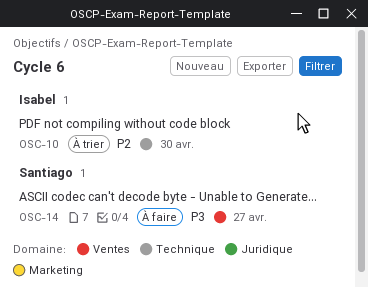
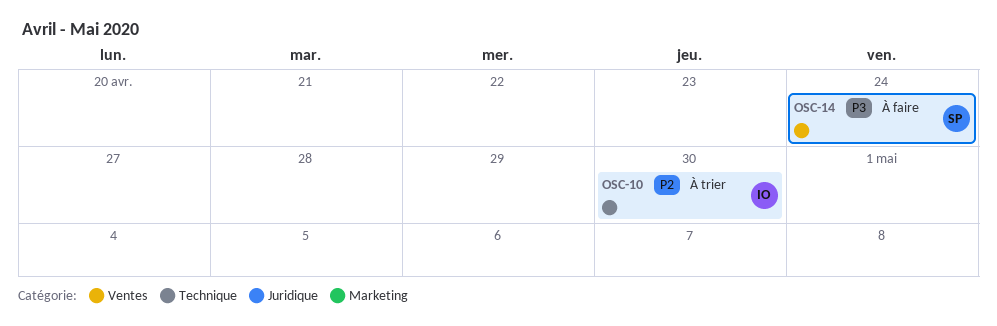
OSC-14, due: Apr 27 -> Apr 24

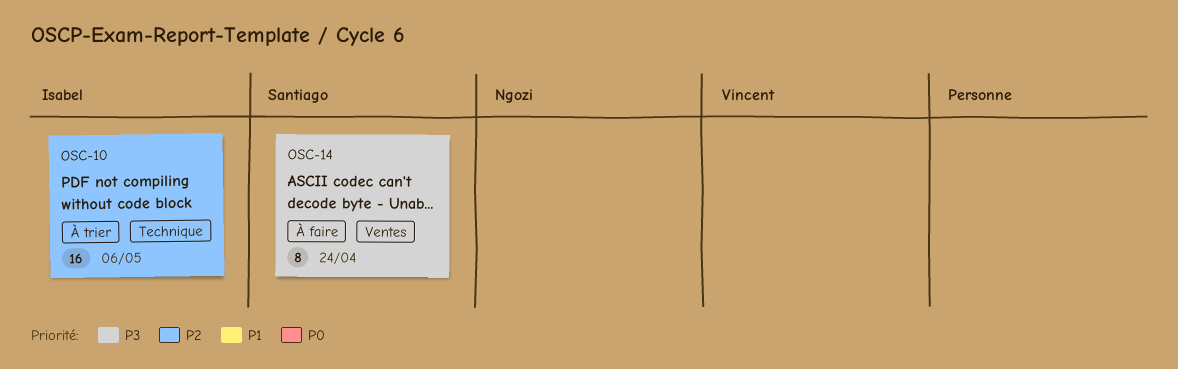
OSC-10, due: Apr 30 -> May 6

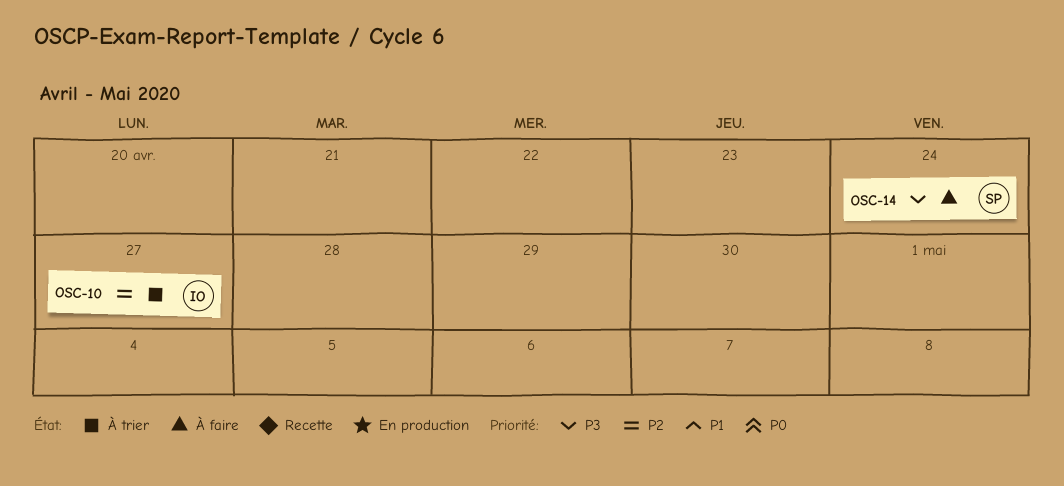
OSC-10, due: May 6 -> Apr 27

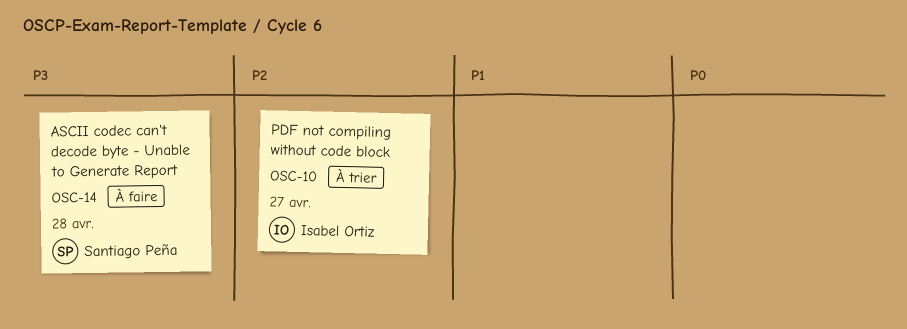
OSC-14, due: Apr 24 -> Apr 28

